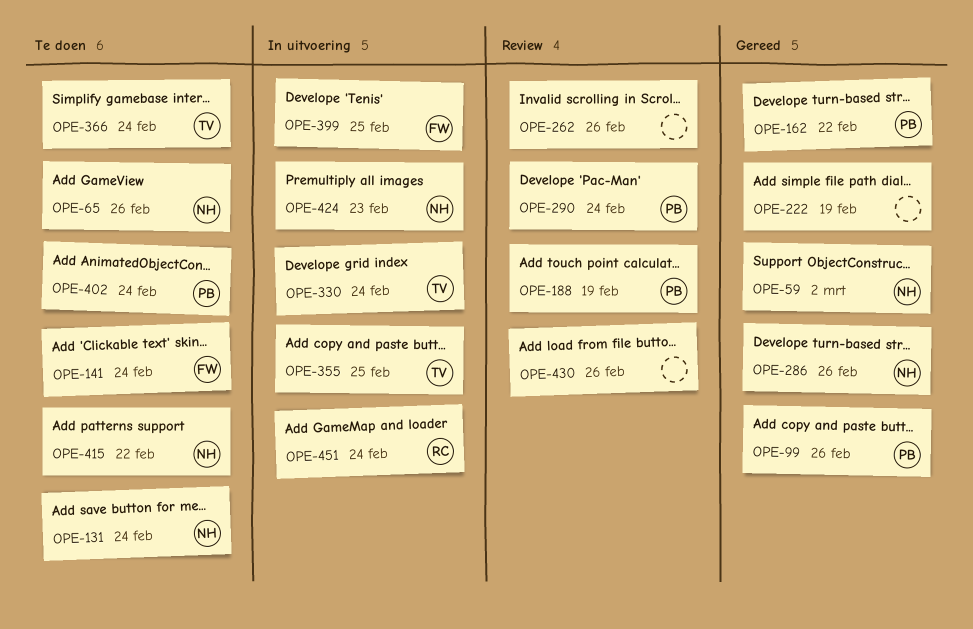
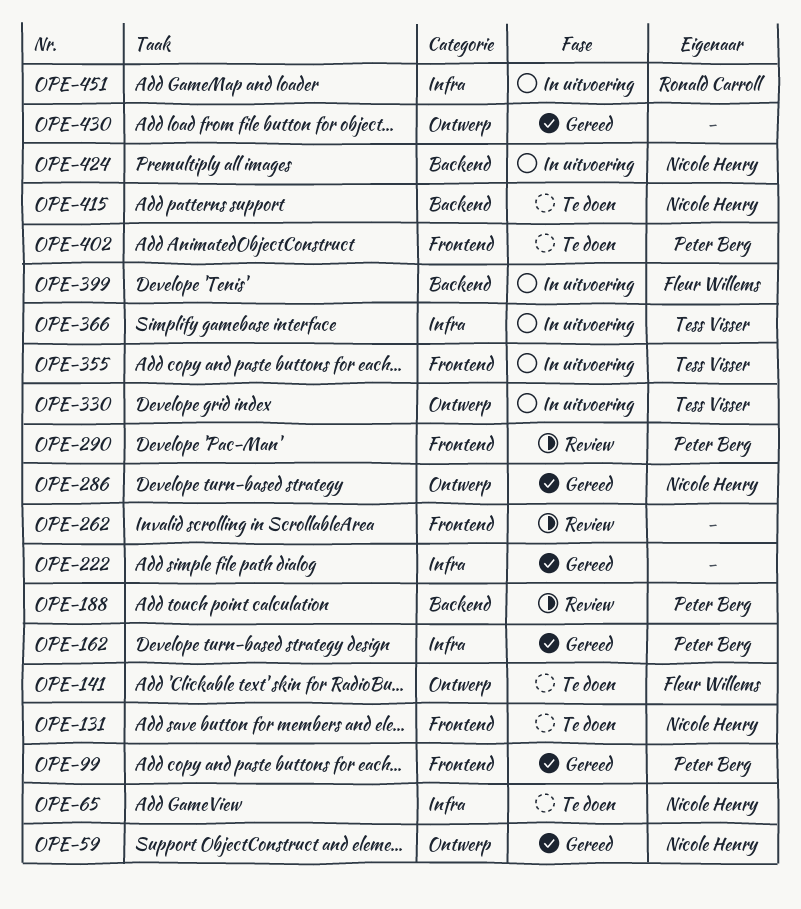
OPE-366, status: Te doen -> In uitvoering
OPE-430, status: Review -> Gereed

